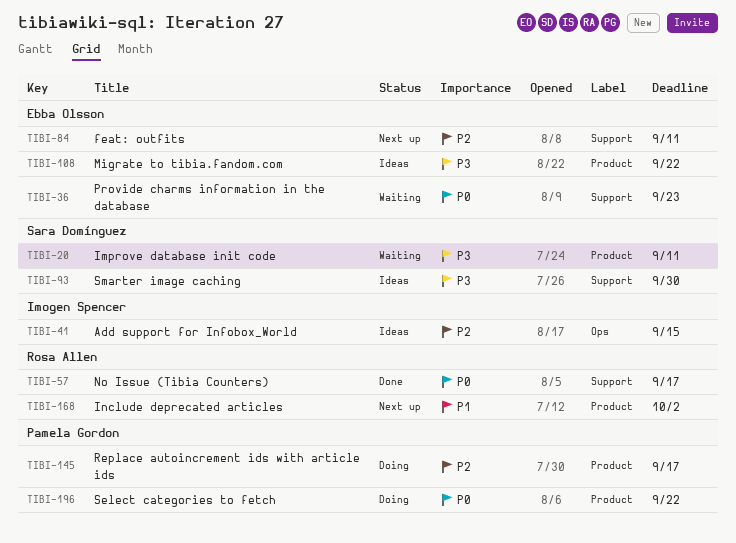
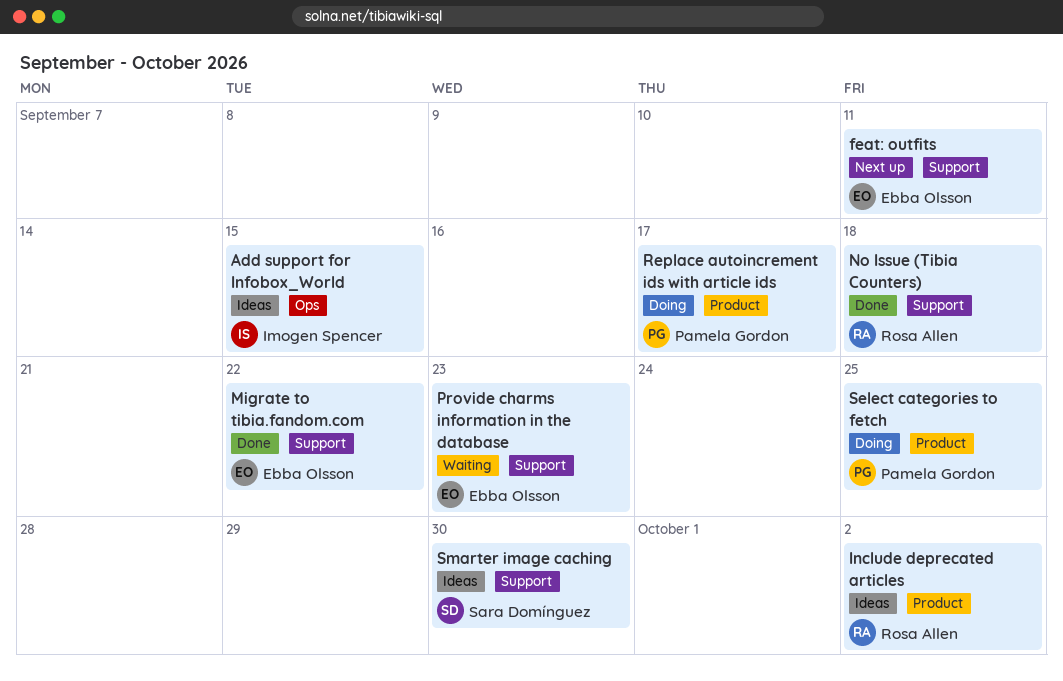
Improve database init code: present -> none
Include deprecated articles, status: Next up -> Ideas
Migrate to tibia.fandom.com, status: Ideas -> Done
Migrate to tibia.fandom.com, label: Product -> Support
No Issue (Tibia Counters), due: Sep 17 -> Sep 18
Select categories to fetch, due: Sep 22 -> Sep 25

